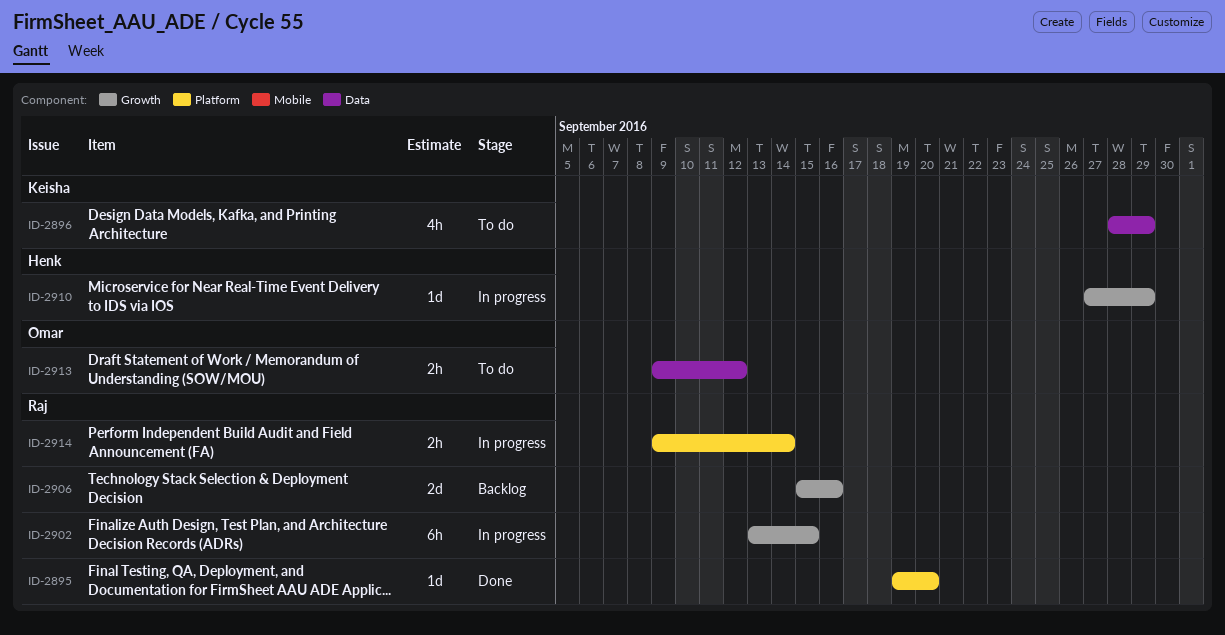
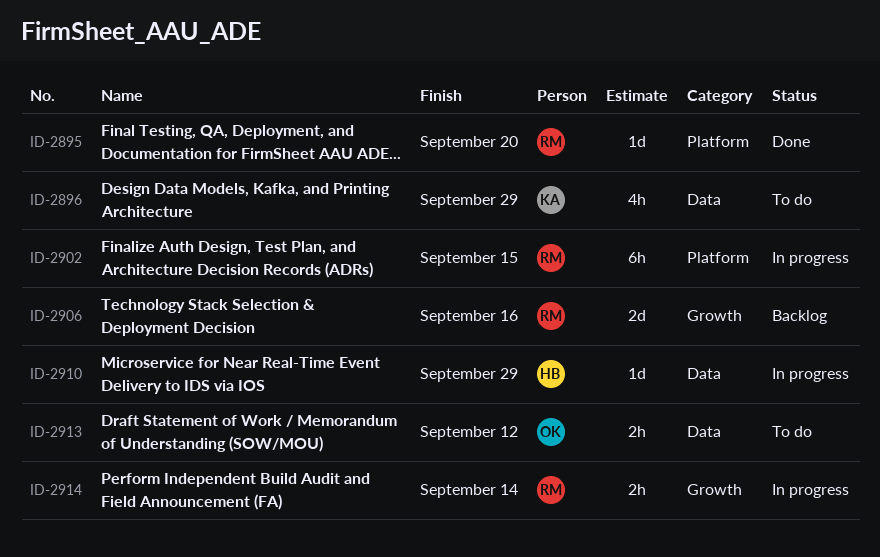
ID-2902, label: Growth -> Platform
ID-2910, label: Growth -> Data
ID-2914, label: Platform -> Growth

